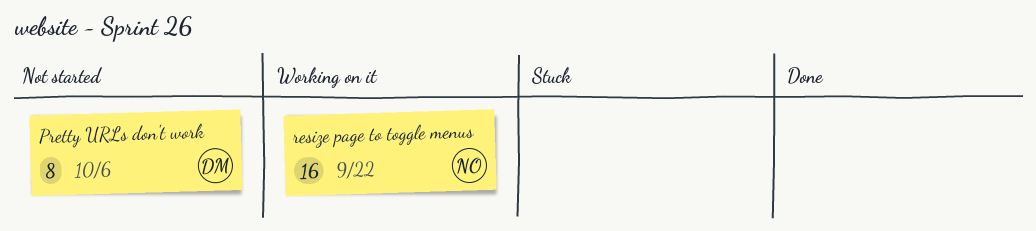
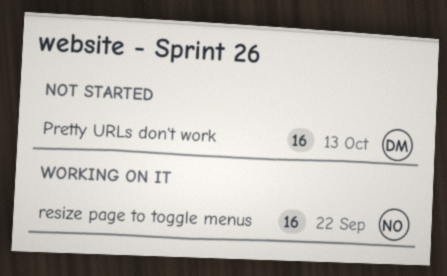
Pretty URLs don't work, estimate: 8 -> 16
Pretty URLs don't work, due: Oct 6 -> Oct 13

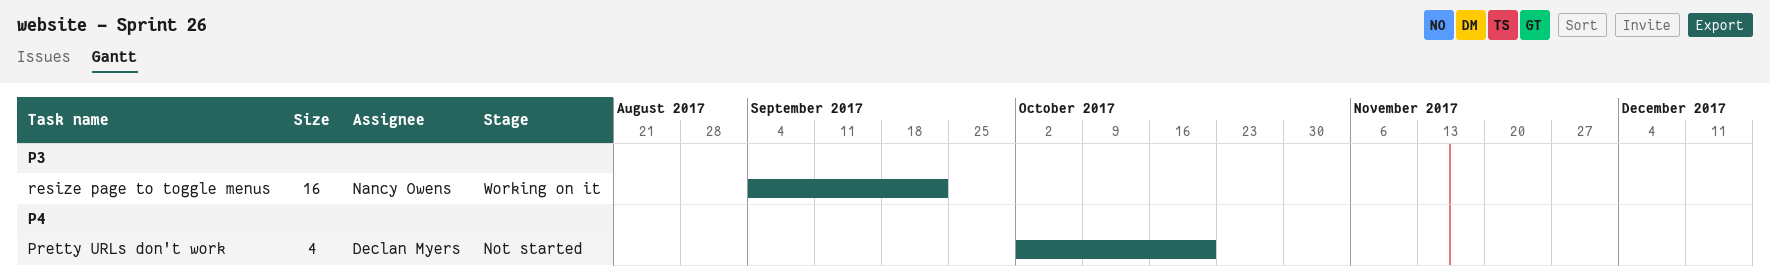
Pretty URLs don't work, estimate: 16 -> 4
Pretty URLs don't work, due: Oct 13 -> Oct 20

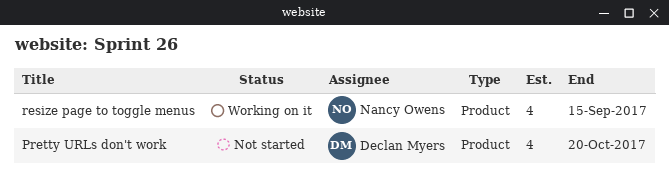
resize page to toggle menus, estimate: 16 -> 4
resize page to toggle menus, due: Sep 22 -> Sep 15

